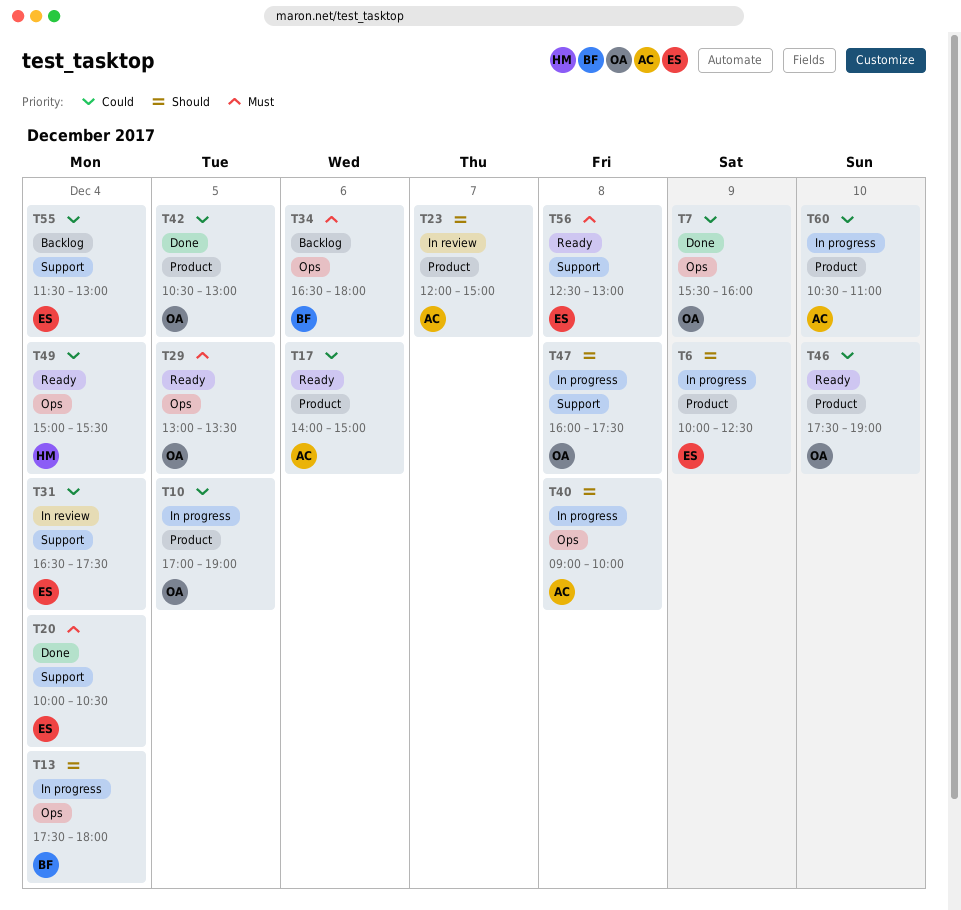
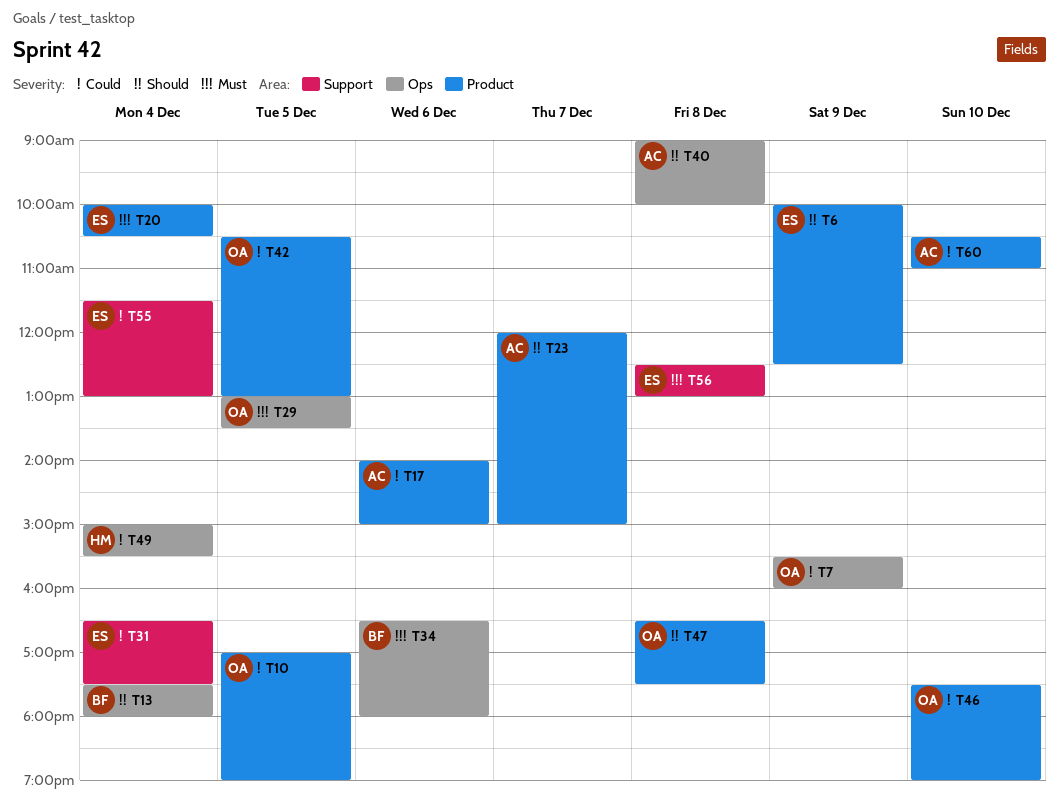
T20, label: Support -> Product
T47, label: Support -> Product
T47, begins: 16:00 -> 16:30

